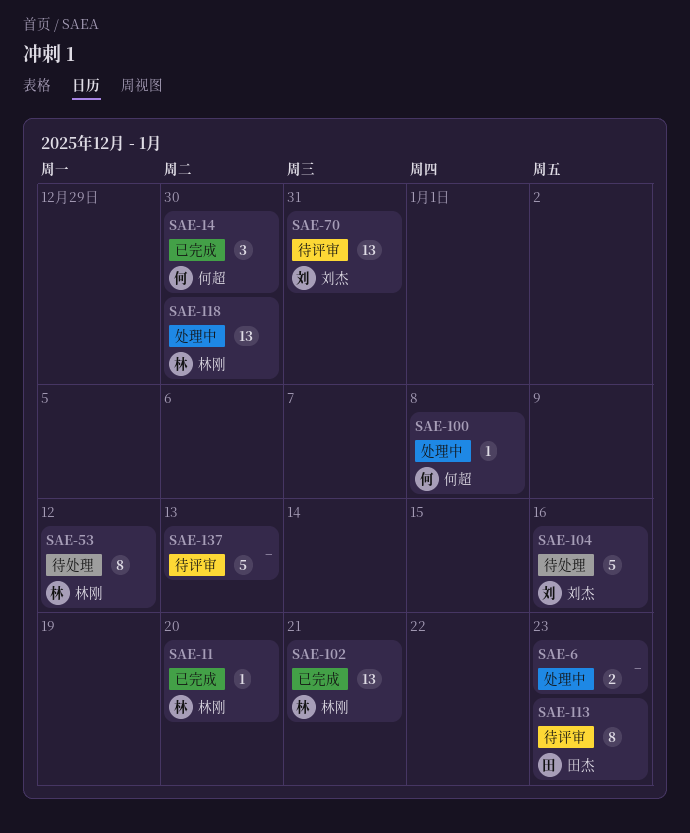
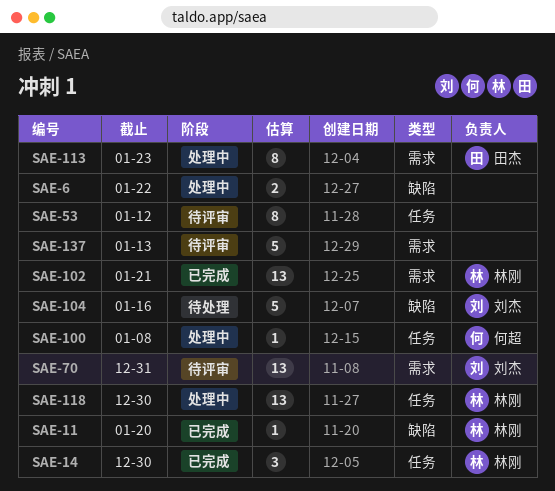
SAE-6, due: Jan 23 -> Jan 22
SAE-14, owner: 何超 -> 林刚
SAE-53, status: 待处理 -> 待评审
SAE-53, owner: 林刚 -> none
SAE-113, status: 待评审 -> 处理中

